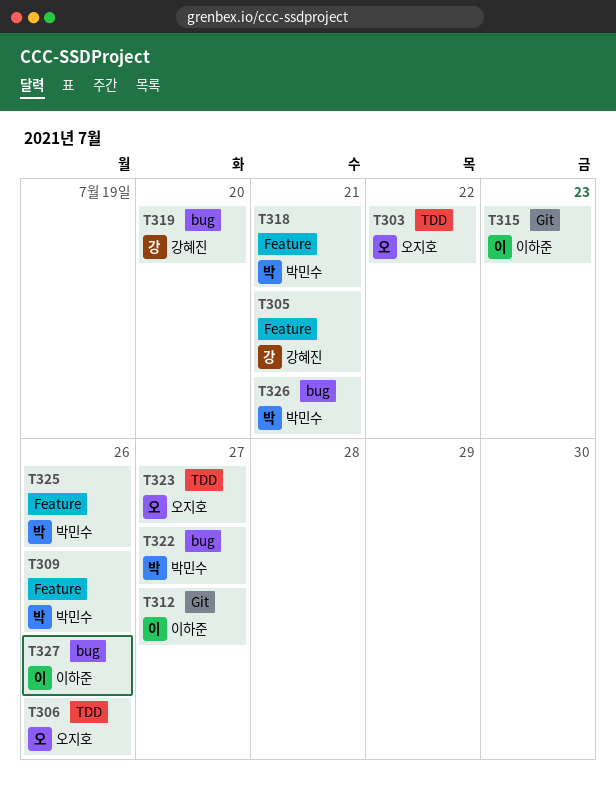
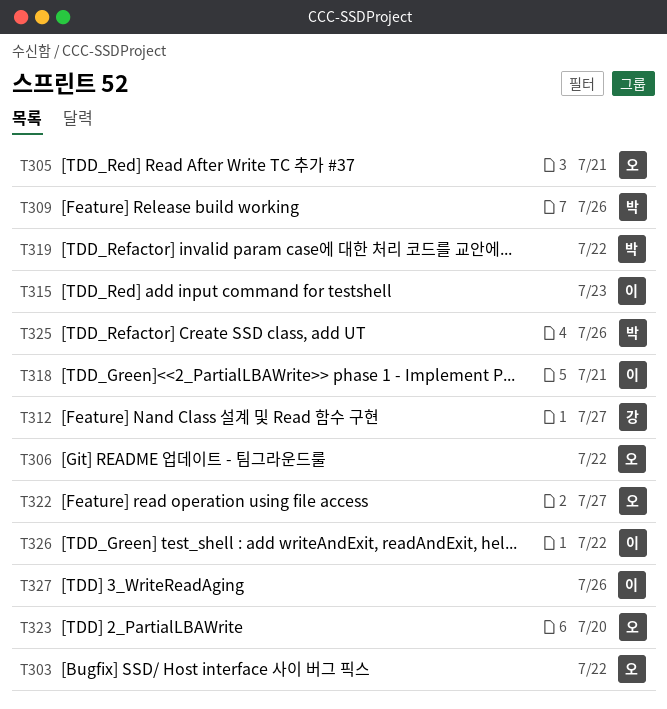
T305, owner: 강혜진 -> 오지호
T306, due: Jul 26 -> Jul 22
T312, owner: 이하준 -> 강혜진
T318, owner: 박민수 -> 이하준
T319, owner: 강혜진 -> 박민수
T319, due: Jul 20 -> Jul 22
T322, owner: 박민수 -> 오지호
T323, due: Jul 27 -> Jul 20
T326, owner: 박민수 -> 이하준
T326, due: Jul 21 -> Jul 22

